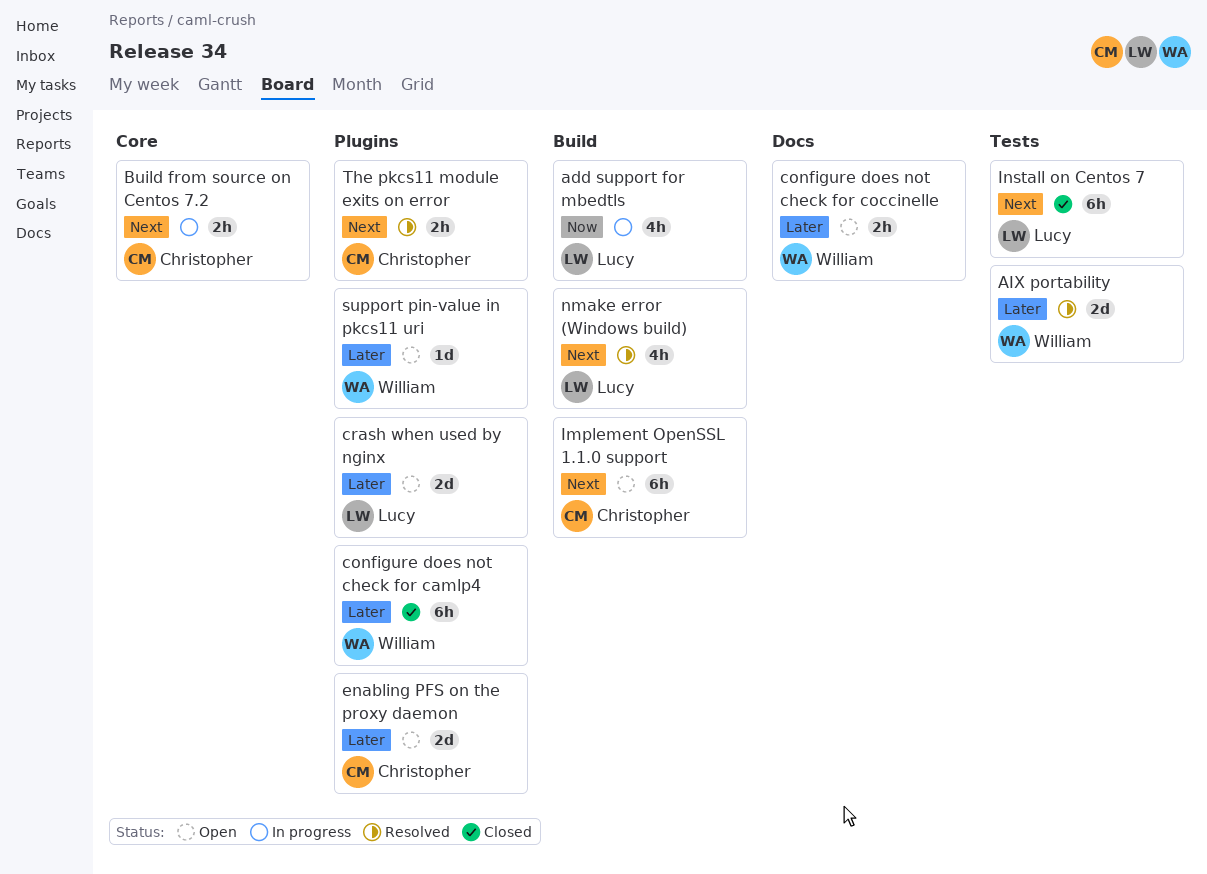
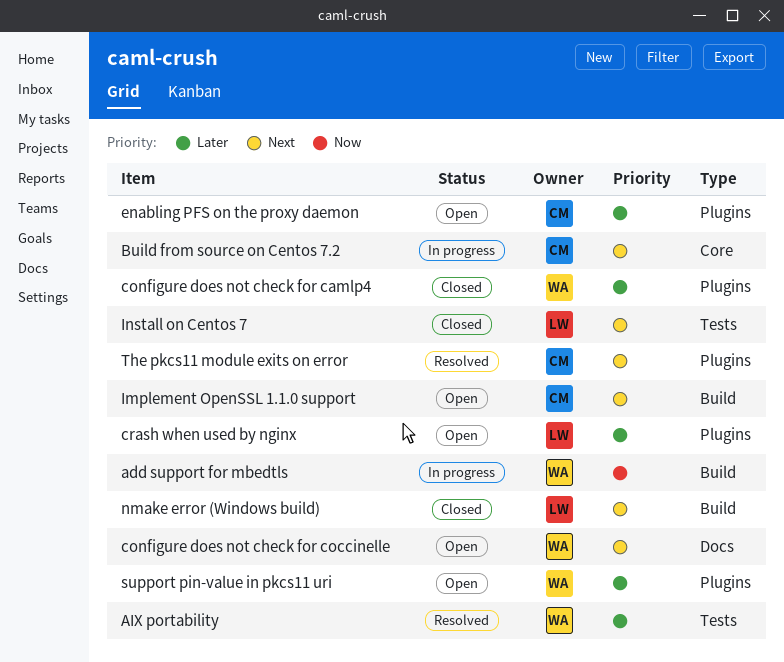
add support for mbedtls, owner: Lucy -> William
configure does not check for coccinelle, priority: Later -> Next
nmake error (Windows build), status: Resolved -> Closed

